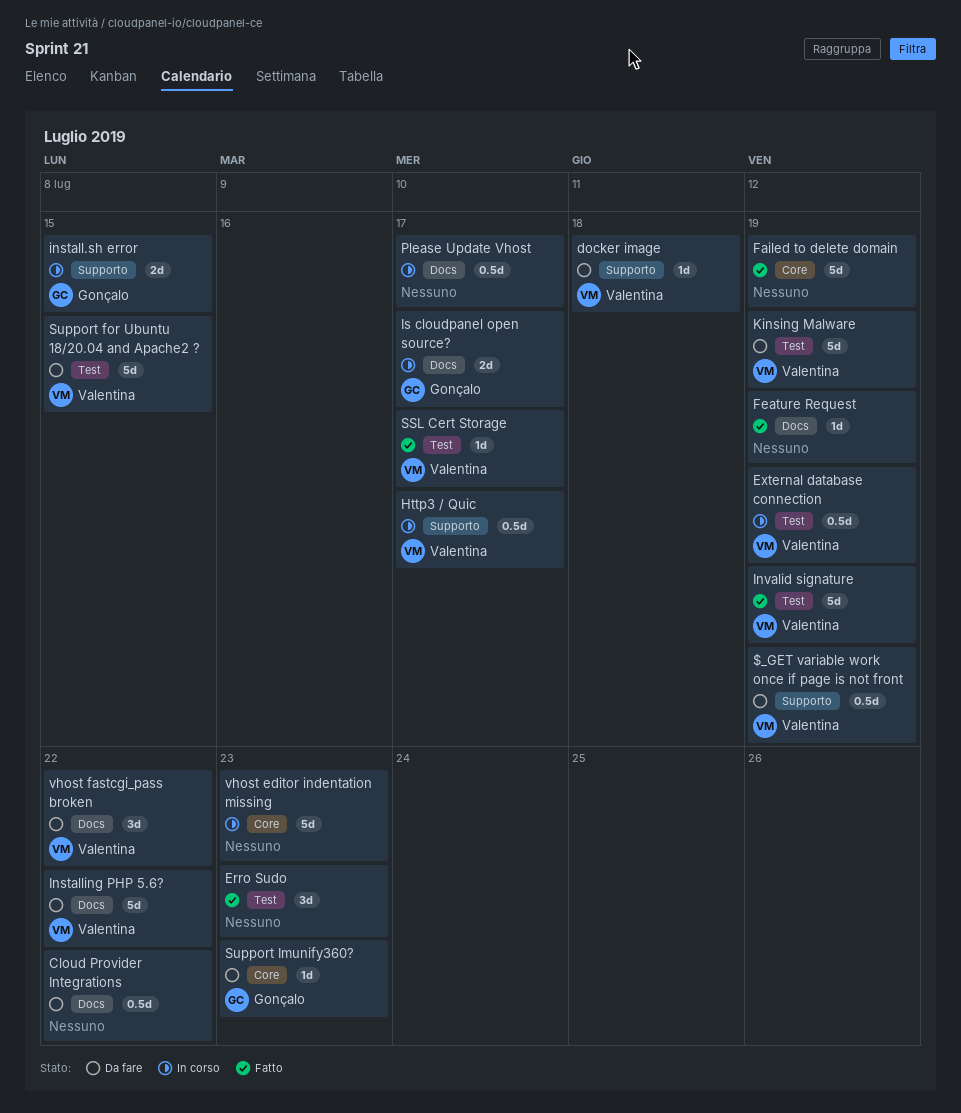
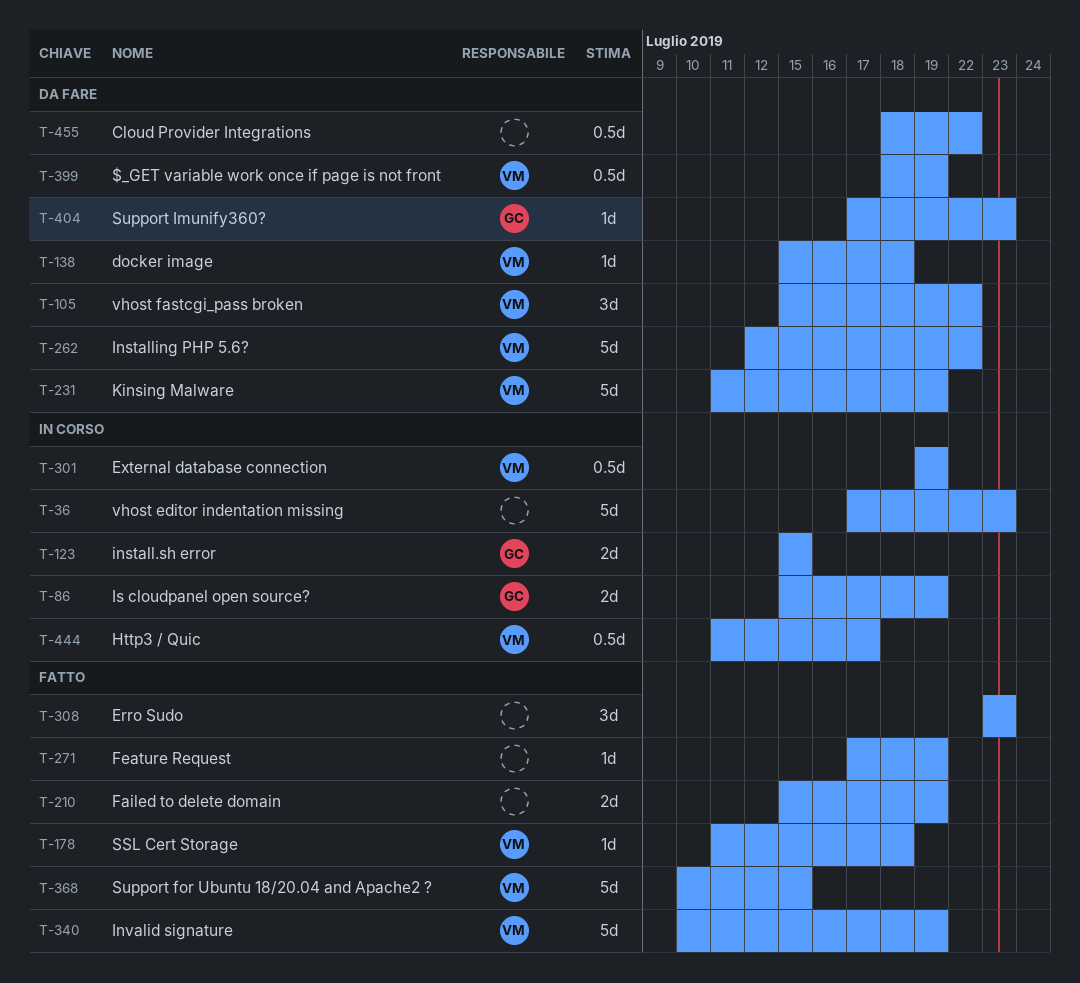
Failed to delete domain, estimate: 5d -> 2d
Is cloudpanel open source?, due: Jul 17 -> Jul 19
Please Update Vhost: present -> none
SSL Cert Storage, due: Jul 17 -> Jul 18
Support for Ubuntu 18/20.04 and Apache2 ?, status: Da fare -> Fatto

